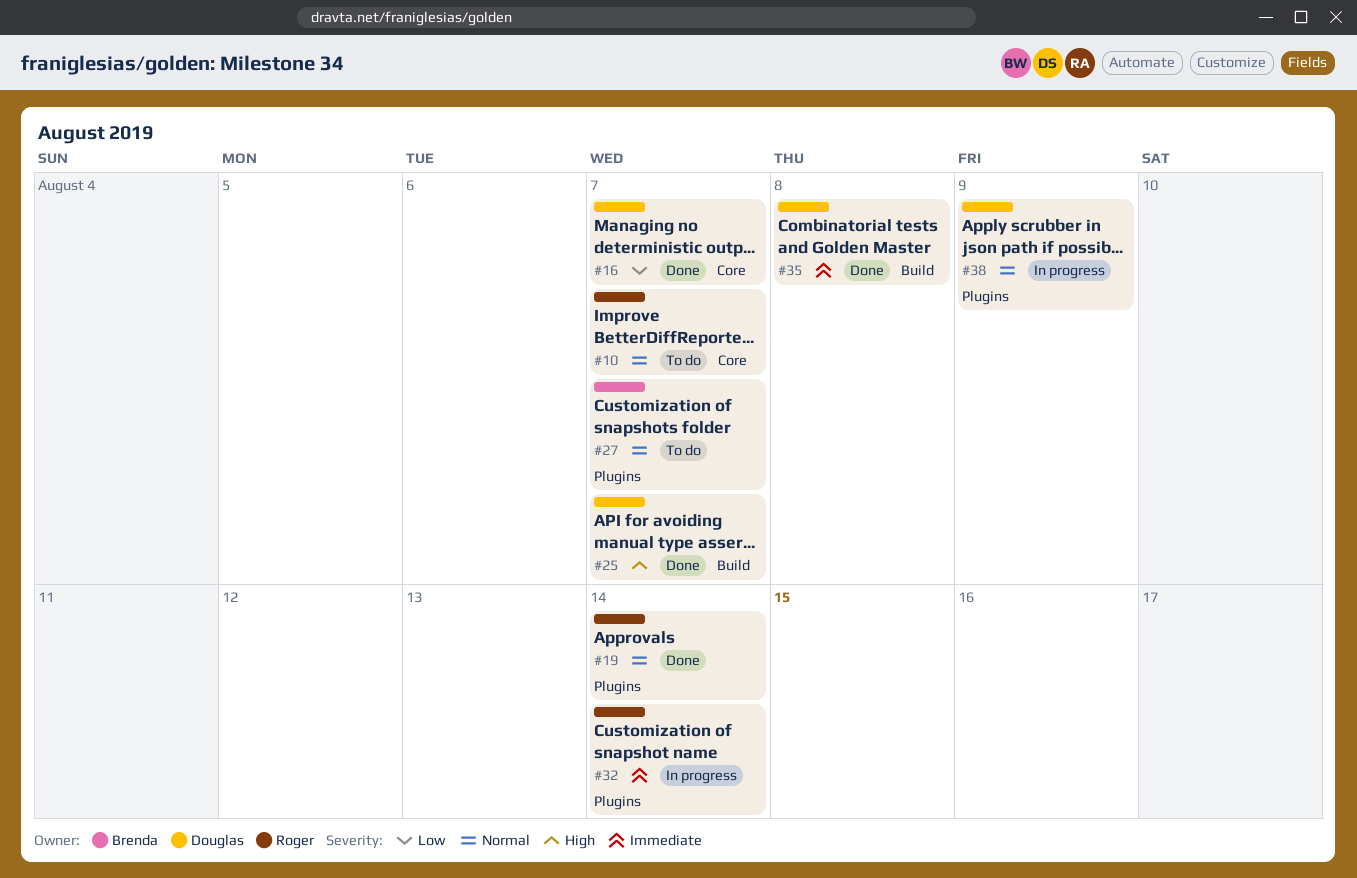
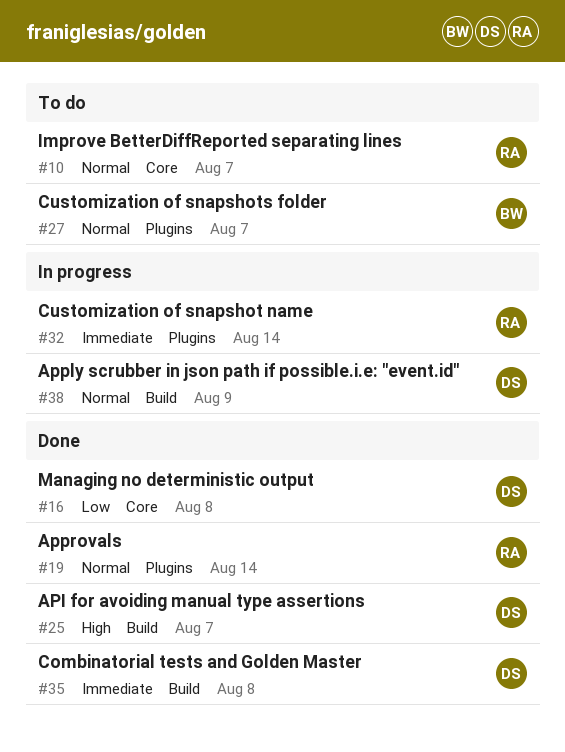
#16, due: Aug 7 -> Aug 8
#38, label: Plugins -> Build

